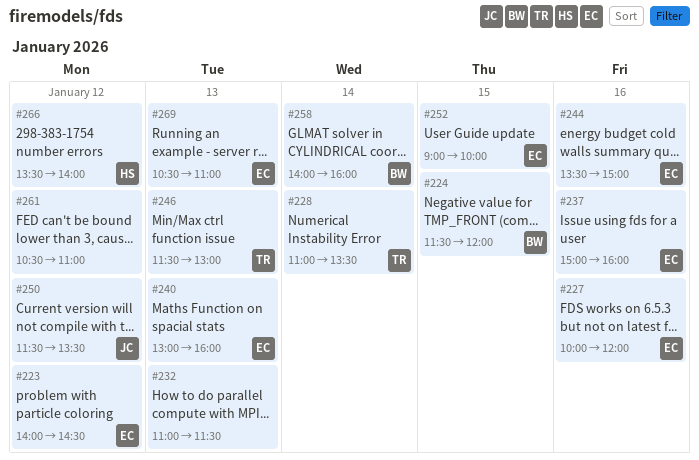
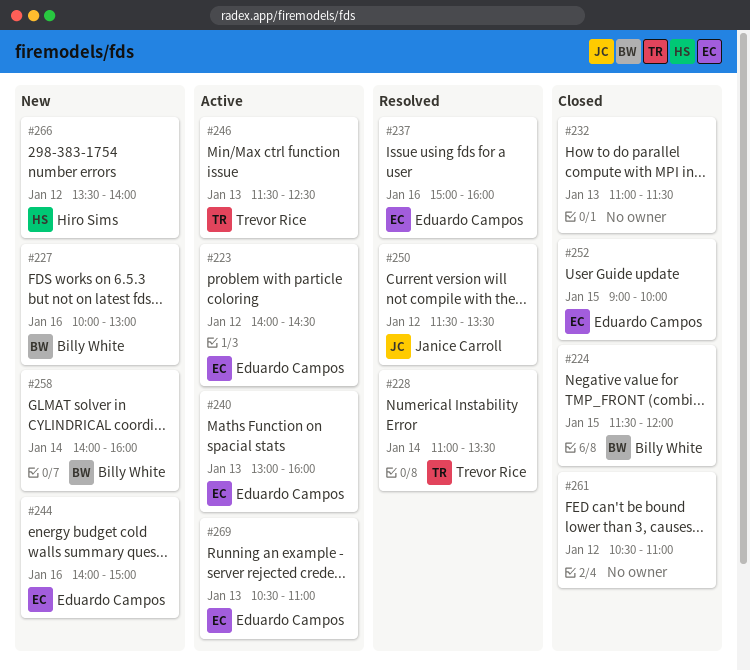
#227, owner: Eduardo Campos -> Billy White
#227, ends: 12:00 -> 13:00
#244, begins: 13:30 -> 14:00
#246, ends: 13:00 -> 12:30

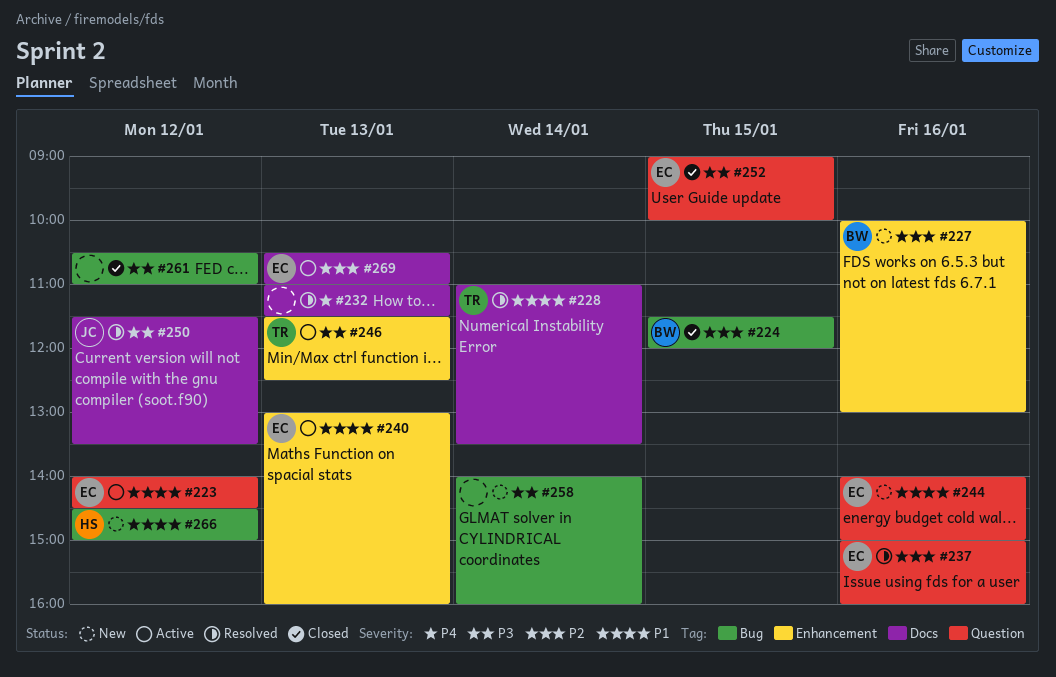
#232, status: Closed -> Resolved
#258, owner: Billy White -> none
#266, begins: 13:30 -> 14:30
#266, ends: 14:00 -> 15:00

